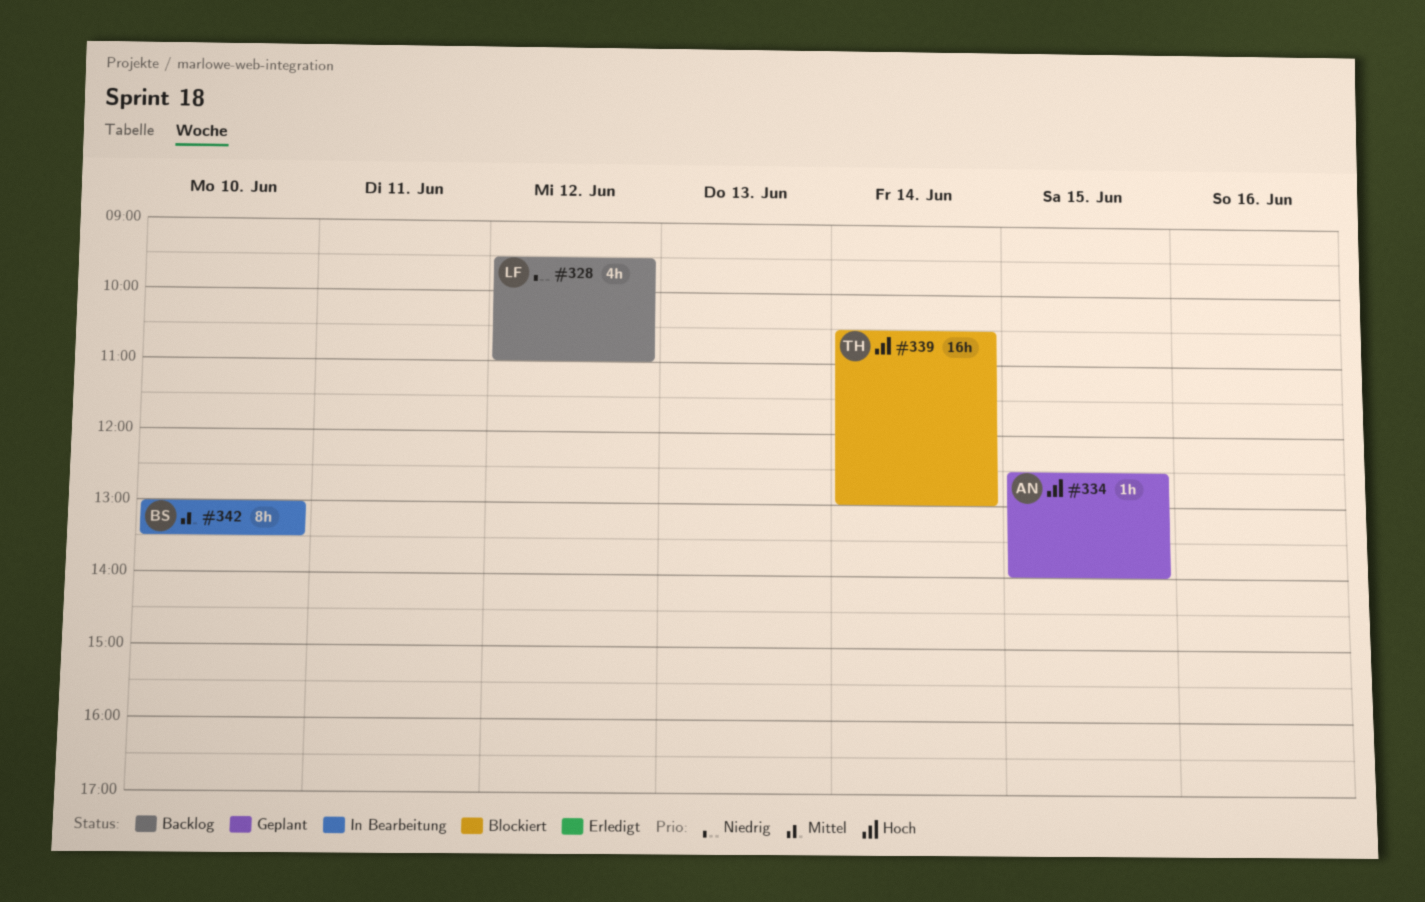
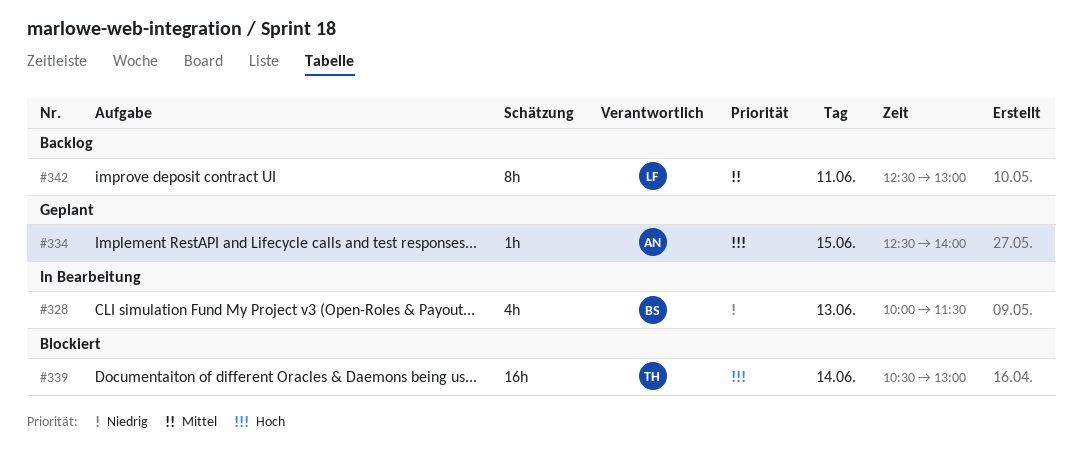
#328, status: Backlog -> In Bearbeitung
#328, owner: LF -> BS
#328, day: Jun 12 -> Jun 13
#328, begins: 09:30 -> 10:00
#328, ends: 11:00 -> 11:30
#342, status: In Bearbeitung -> Backlog
#342, owner: BS -> LF
#342, day: Jun 10 -> Jun 11
#342, begins: 13:00 -> 12:30
#342, ends: 13:30 -> 13:00

